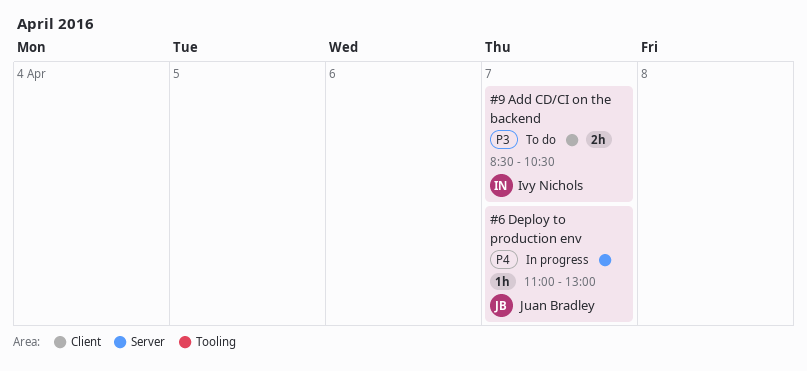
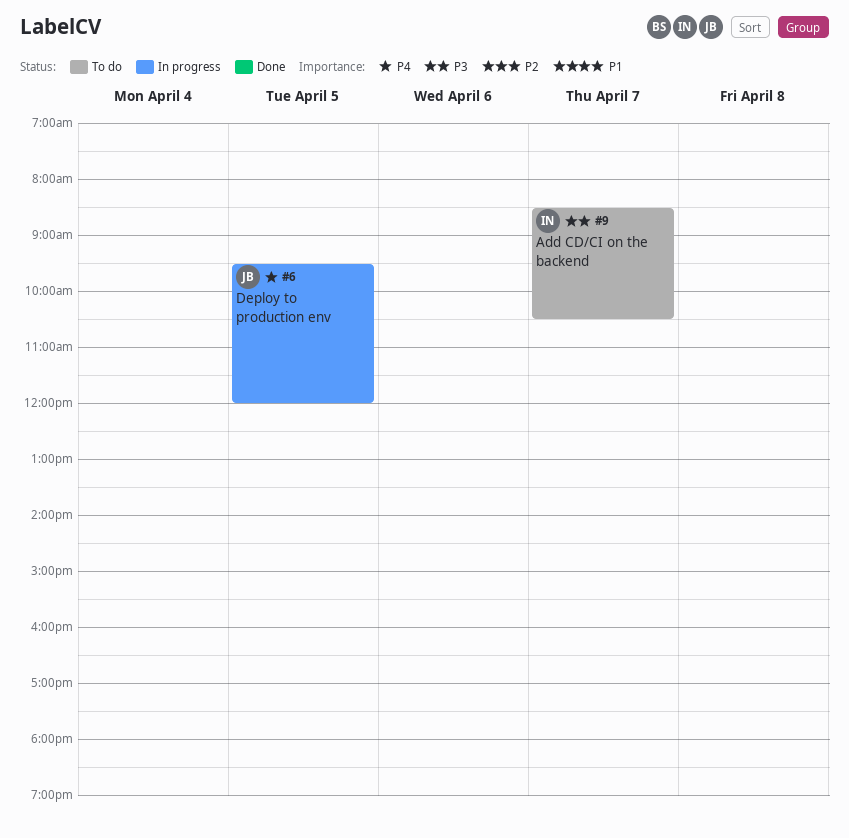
#6, day: Apr 7 -> Apr 5
#6, begins: 11:00 -> 09:30
#6, ends: 13:00 -> 12:00

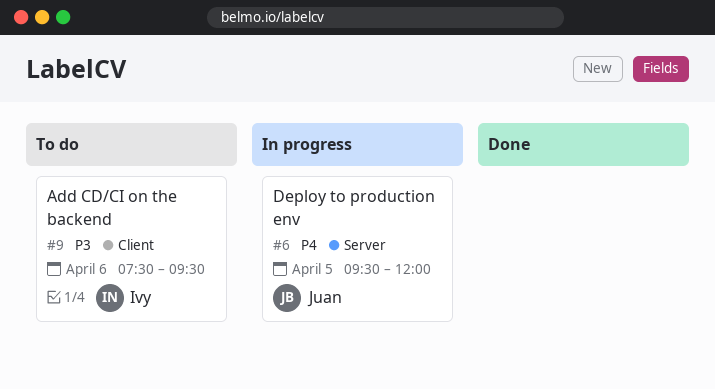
#9, day: Apr 7 -> Apr 6
#9, begins: 08:30 -> 07:30
#9, ends: 10:30 -> 09:30

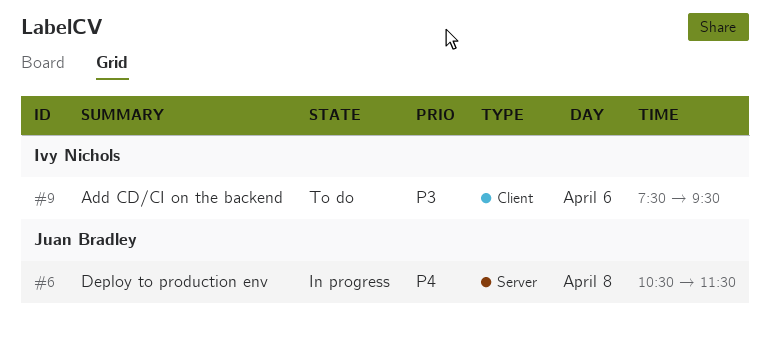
#6, day: Apr 5 -> Apr 8
#6, begins: 09:30 -> 10:30
#6, ends: 12:00 -> 11:30

